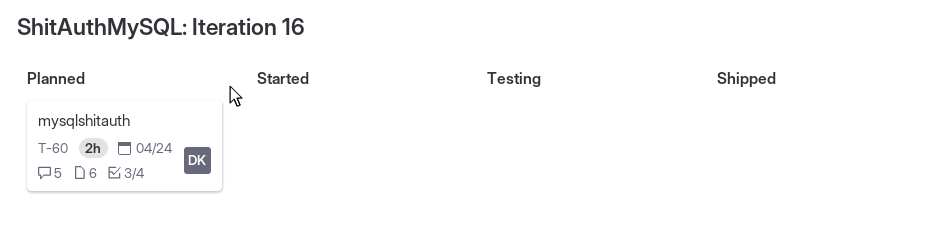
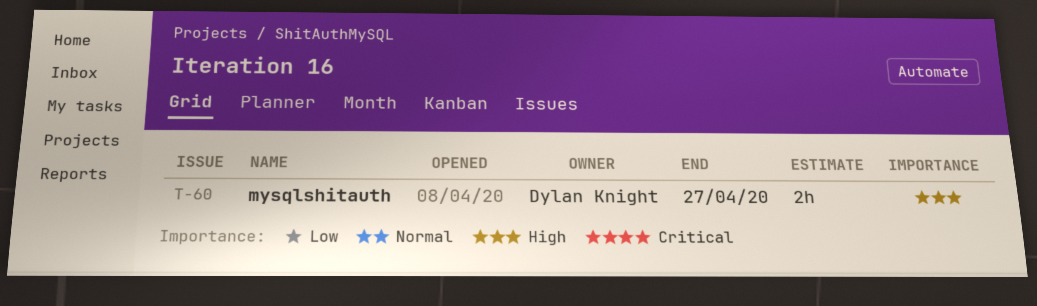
T-60, due: Apr 24 -> Apr 27

